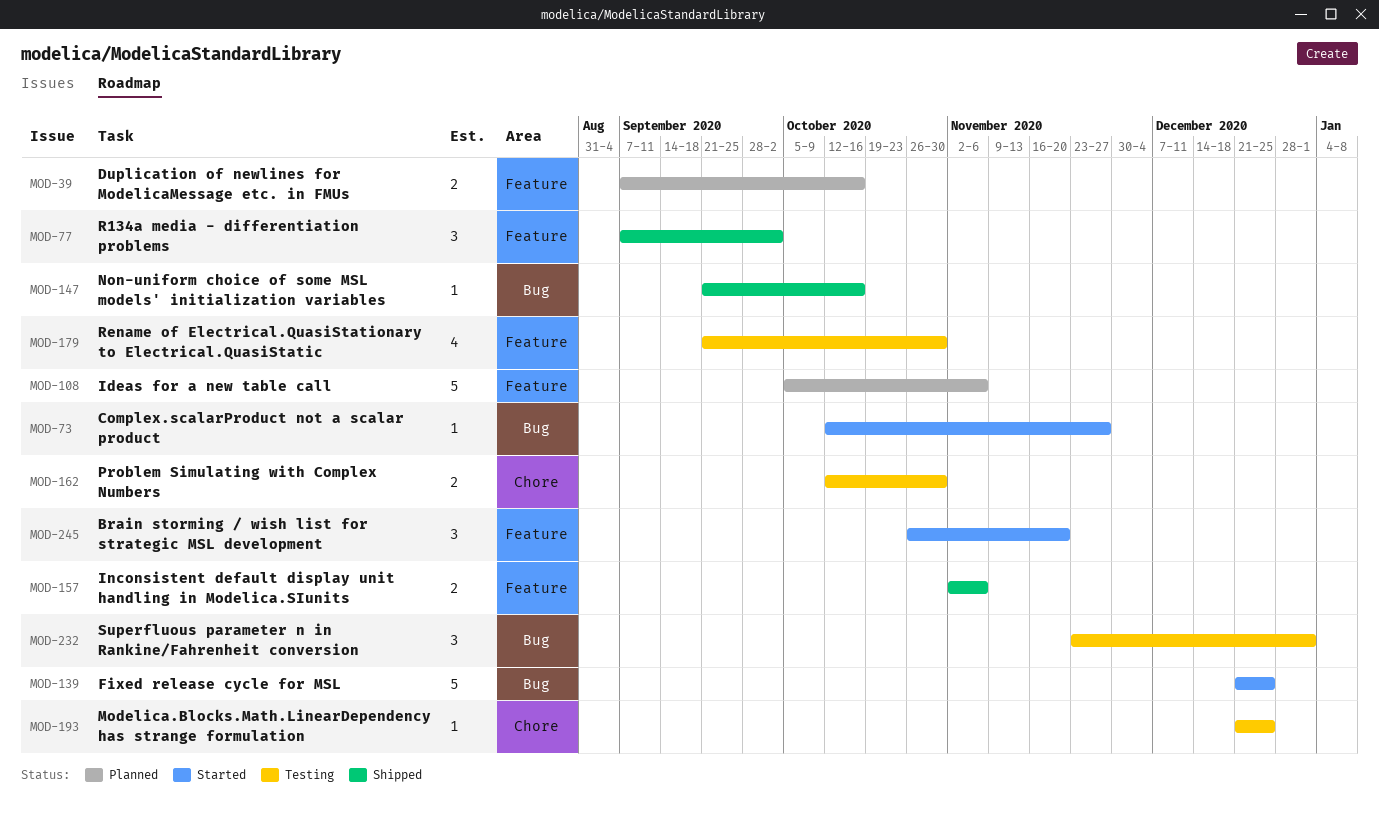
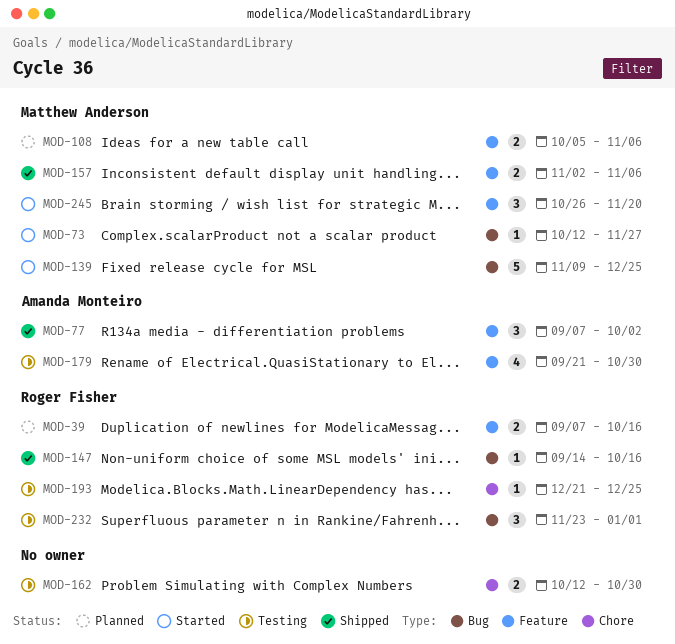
MOD-108, estimate: 5 -> 2
MOD-139, start: Dec 21 -> Nov 9
MOD-147, start: Sep 21 -> Sep 14

